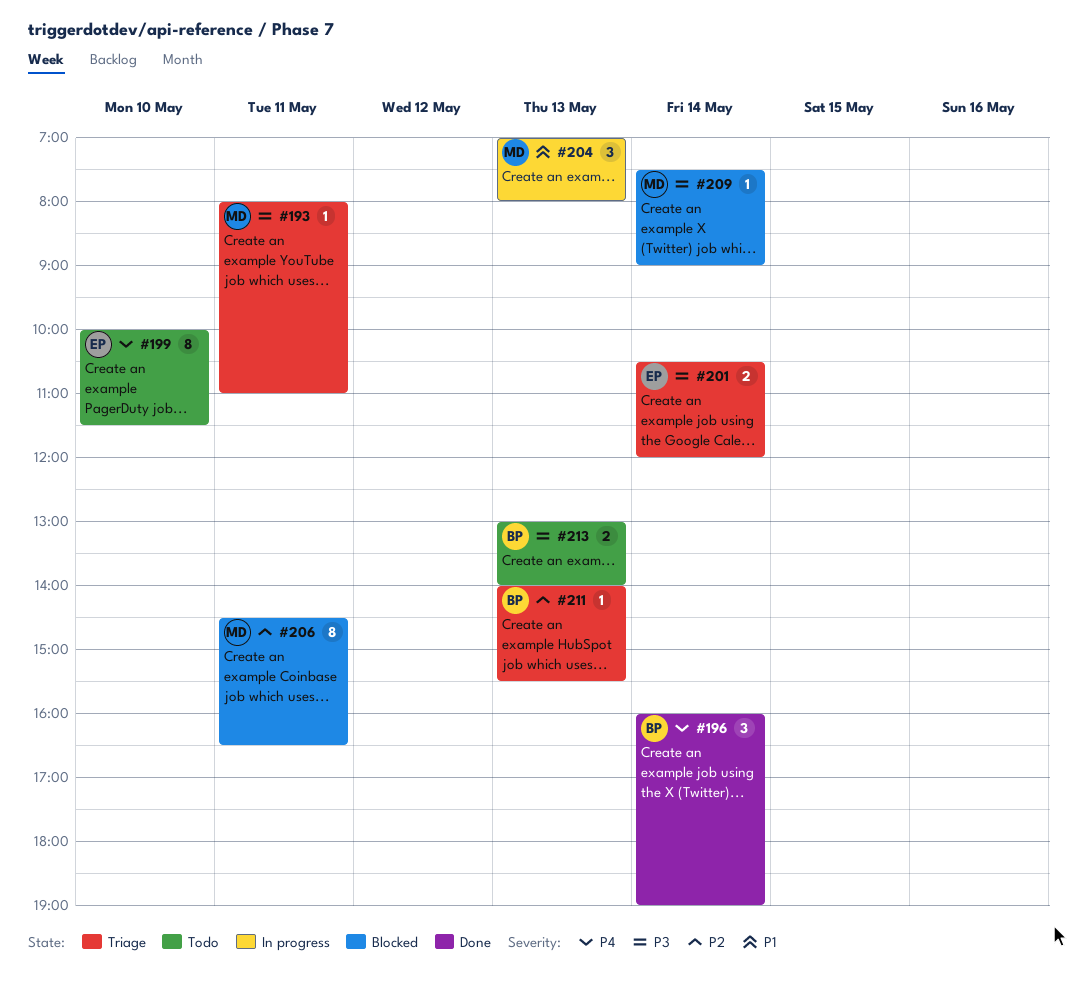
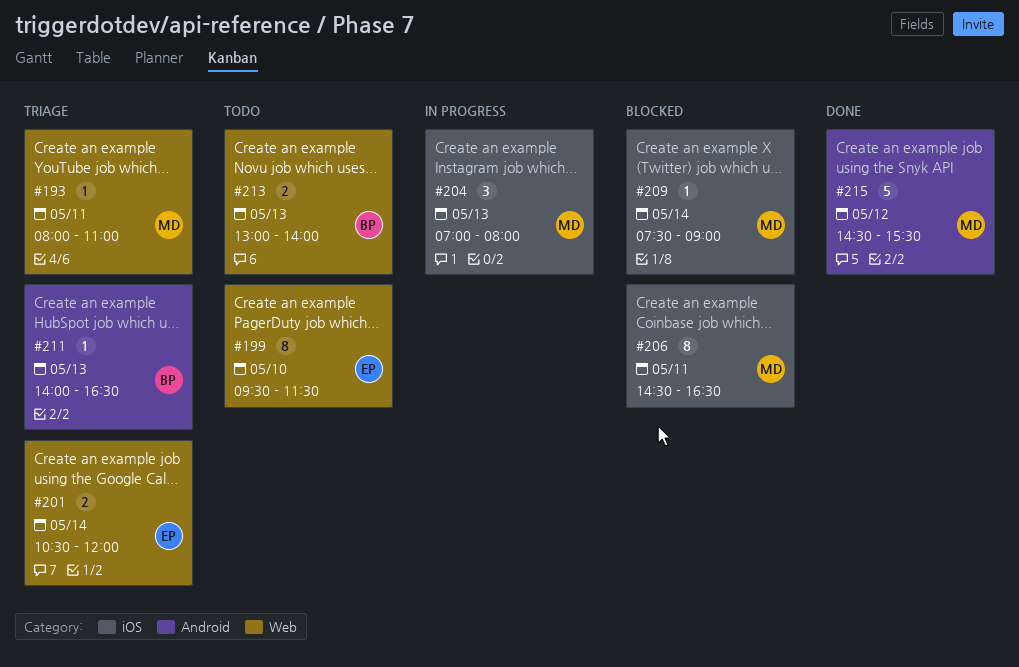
#196: present -> none
#199, begins: 10:00 -> 09:30
#211, ends: 15:30 -> 16:30
#215: none -> present

